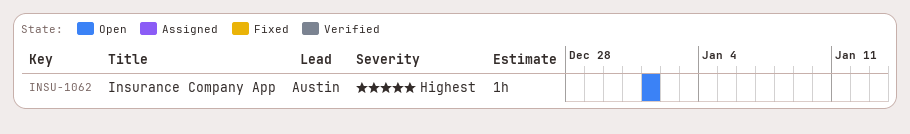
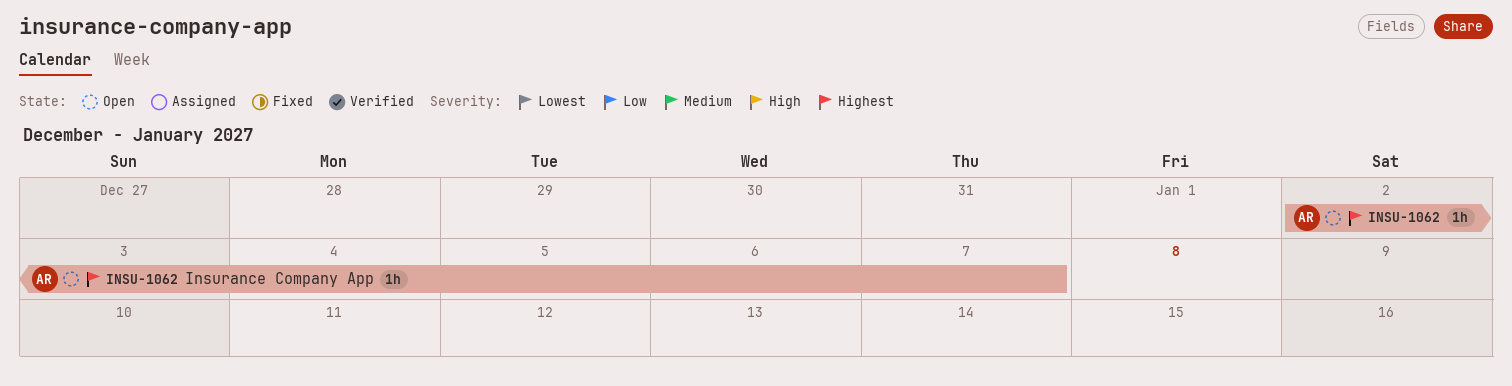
INSU-1062, start: Jan 1 -> Jan 2
INSU-1062, due: Jan 1 -> Jan 7

